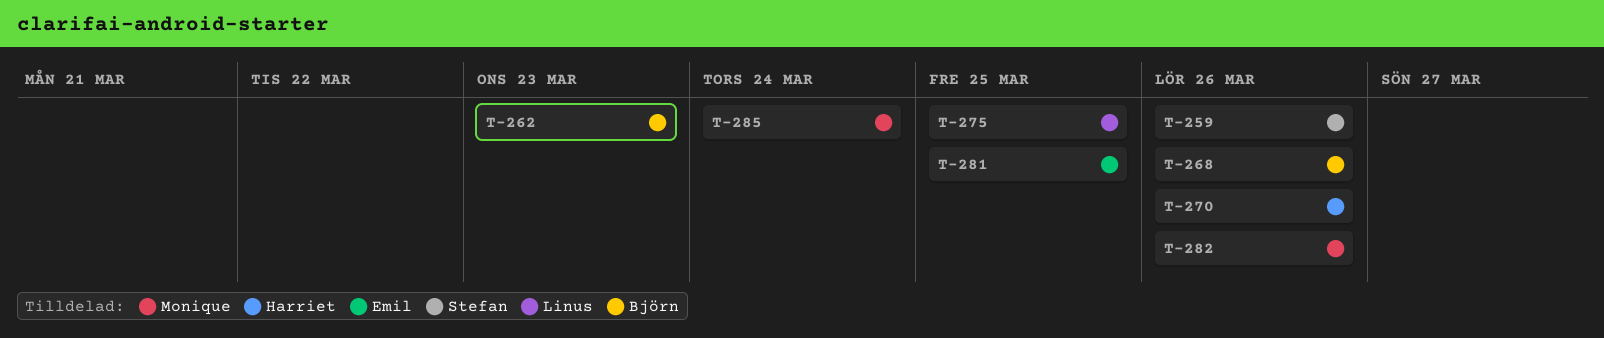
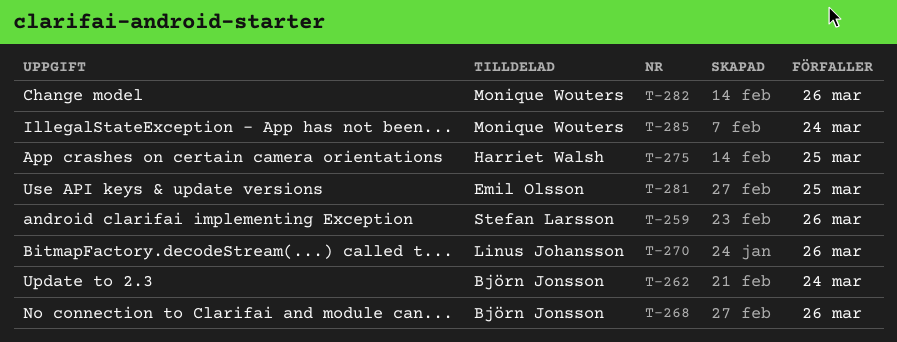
T-262, due: Mar 23 -> Mar 24
T-270, owner: Harriet Walsh -> Linus Johansson
T-275, owner: Linus Johansson -> Harriet Walsh

